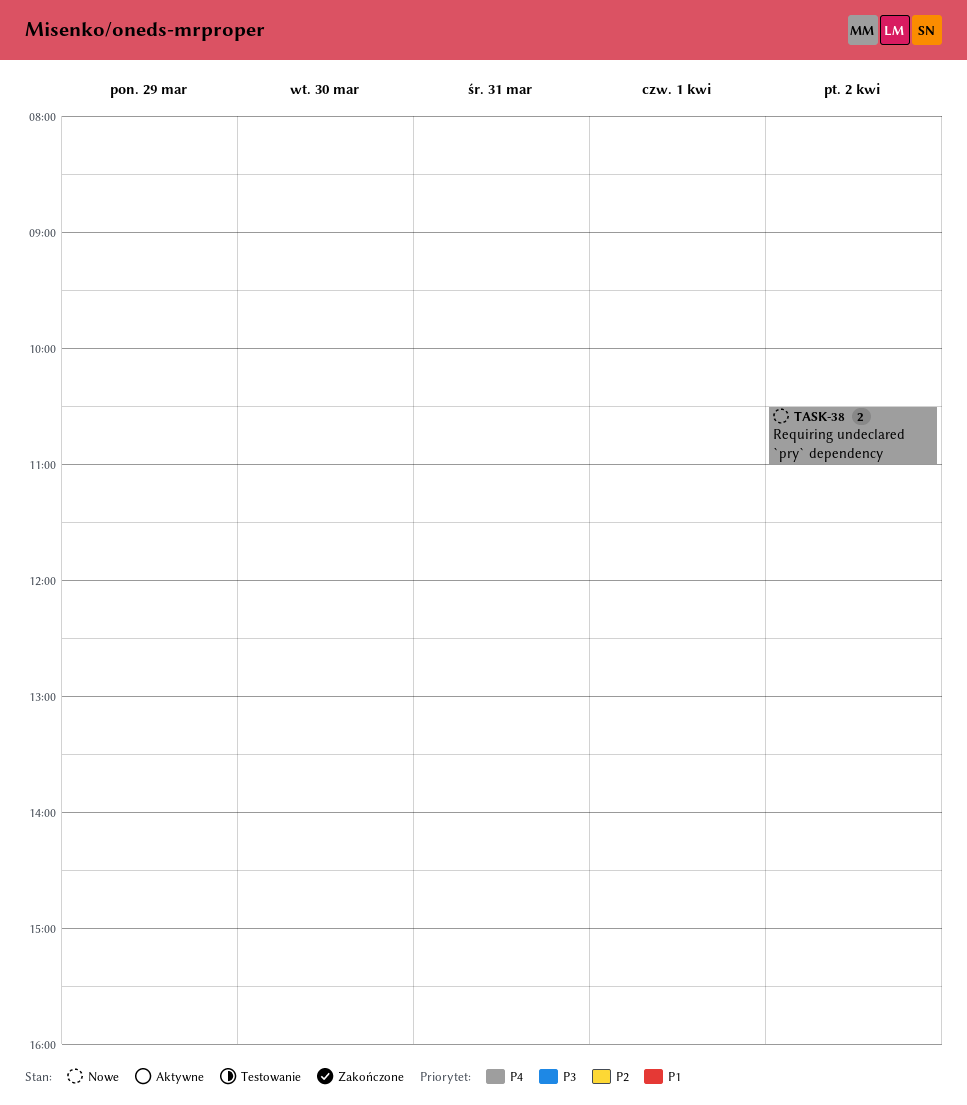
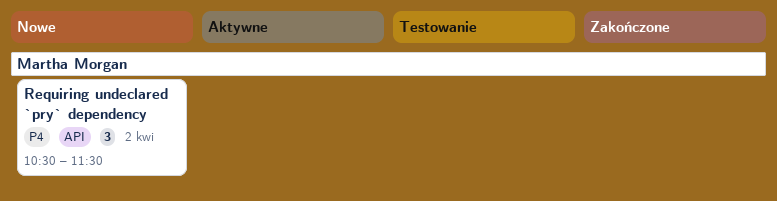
Requiring undeclared `pry` dependency, estimate: 2 -> 3
Requiring undeclared `pry` dependency, ends: 11:00 -> 11:30

